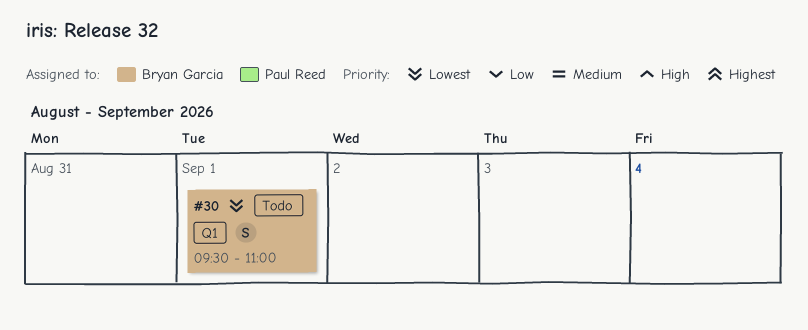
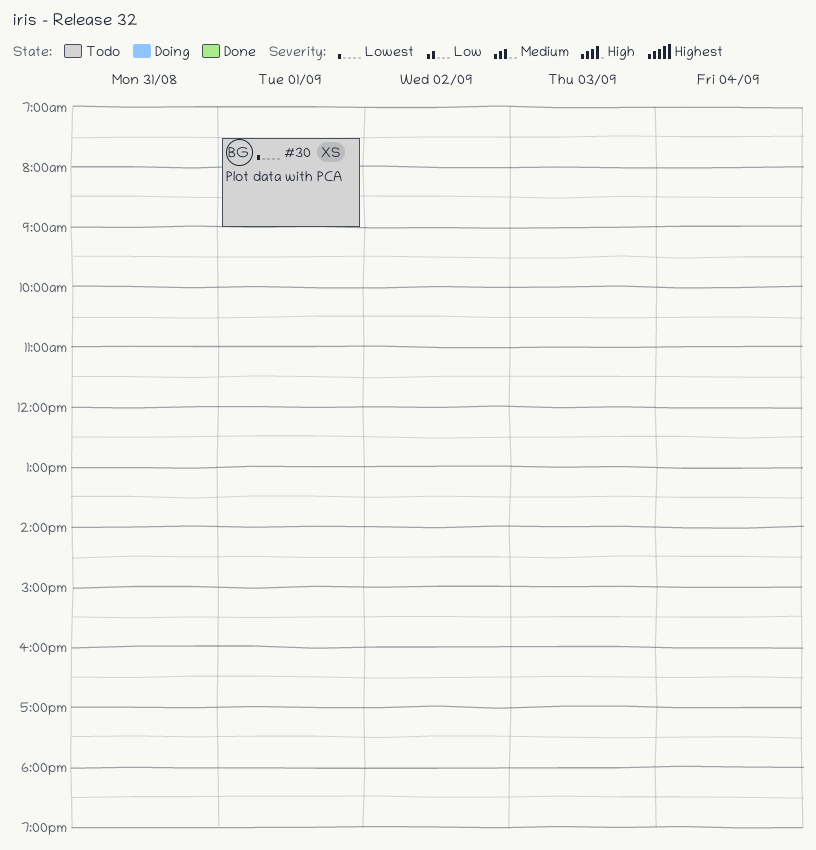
#30, estimate: S -> XS
#30, begins: 09:30 -> 07:30
#30, ends: 11:00 -> 09:00

